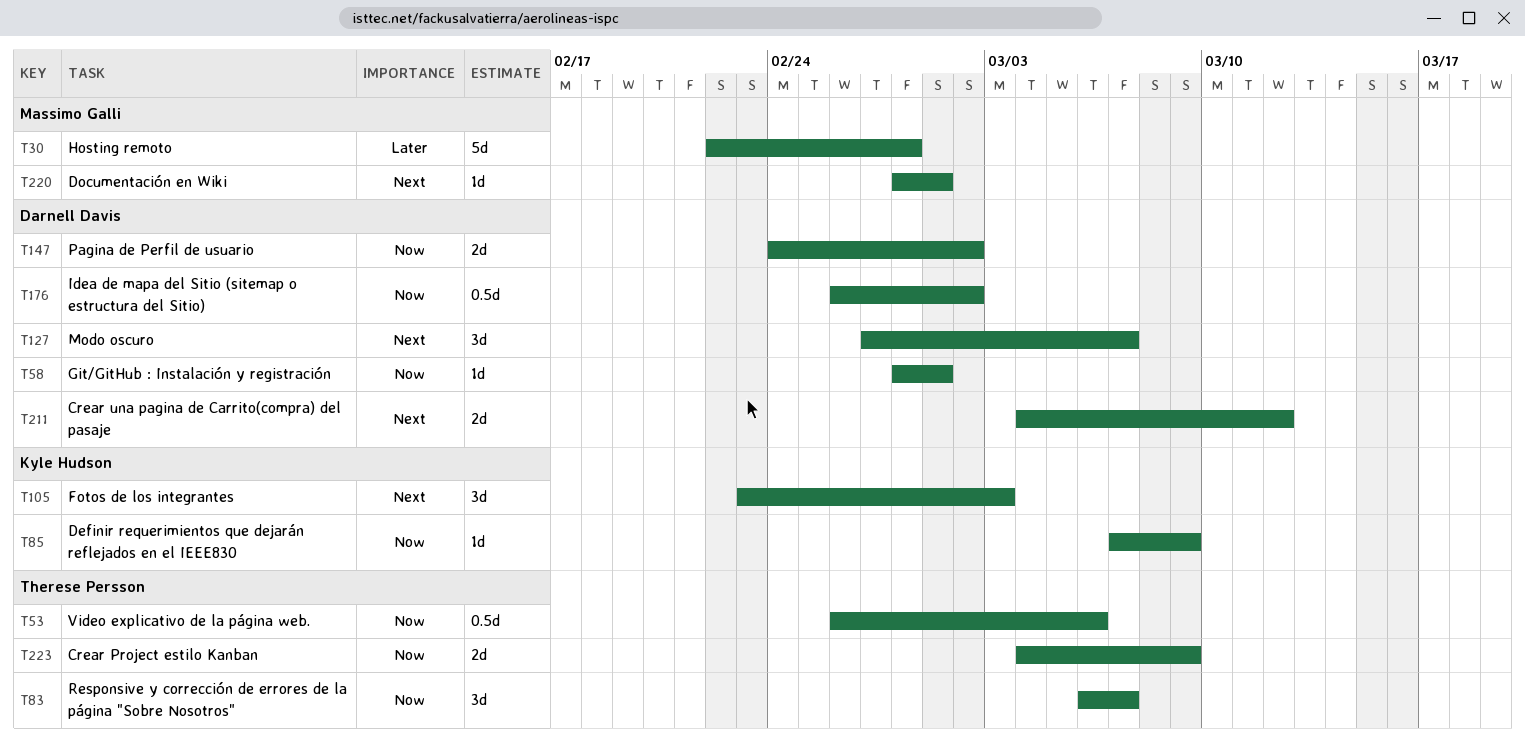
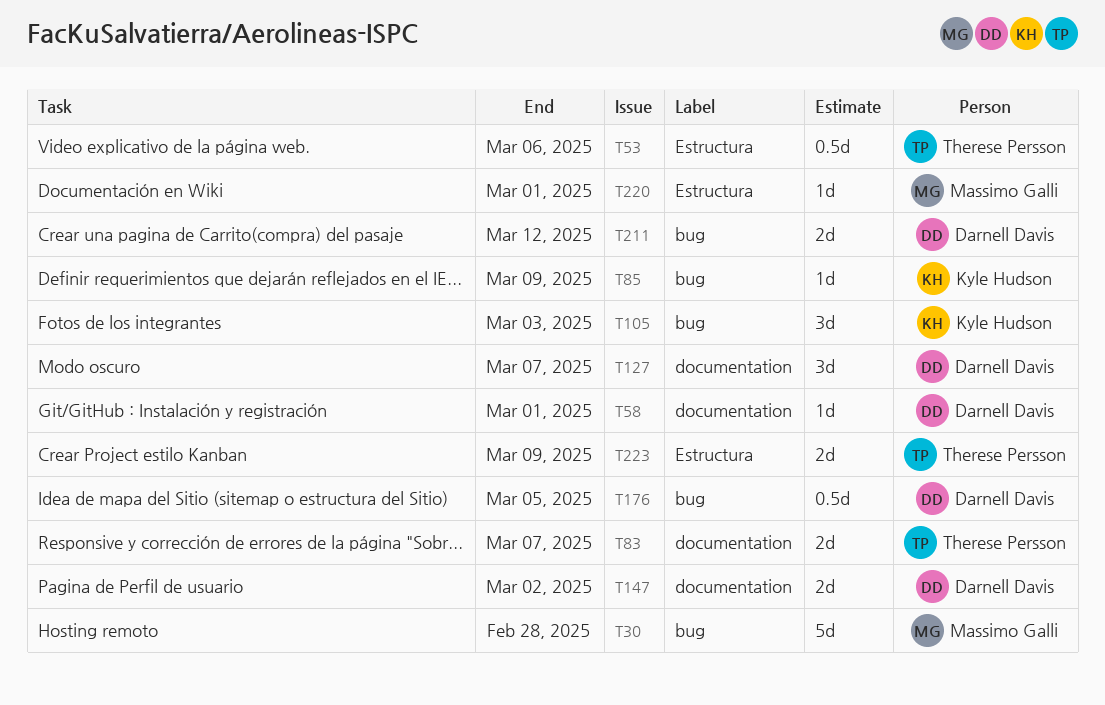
T83, estimate: 3d -> 2d
T176, due: Mar 2 -> Mar 5

